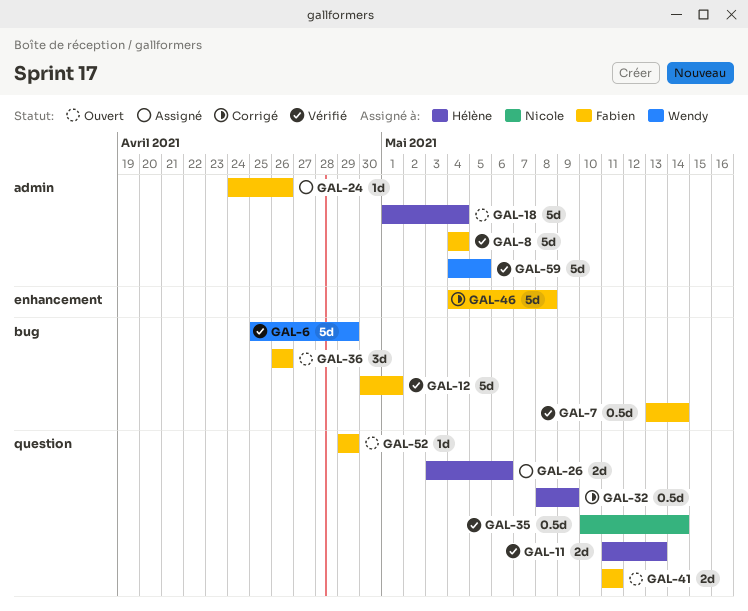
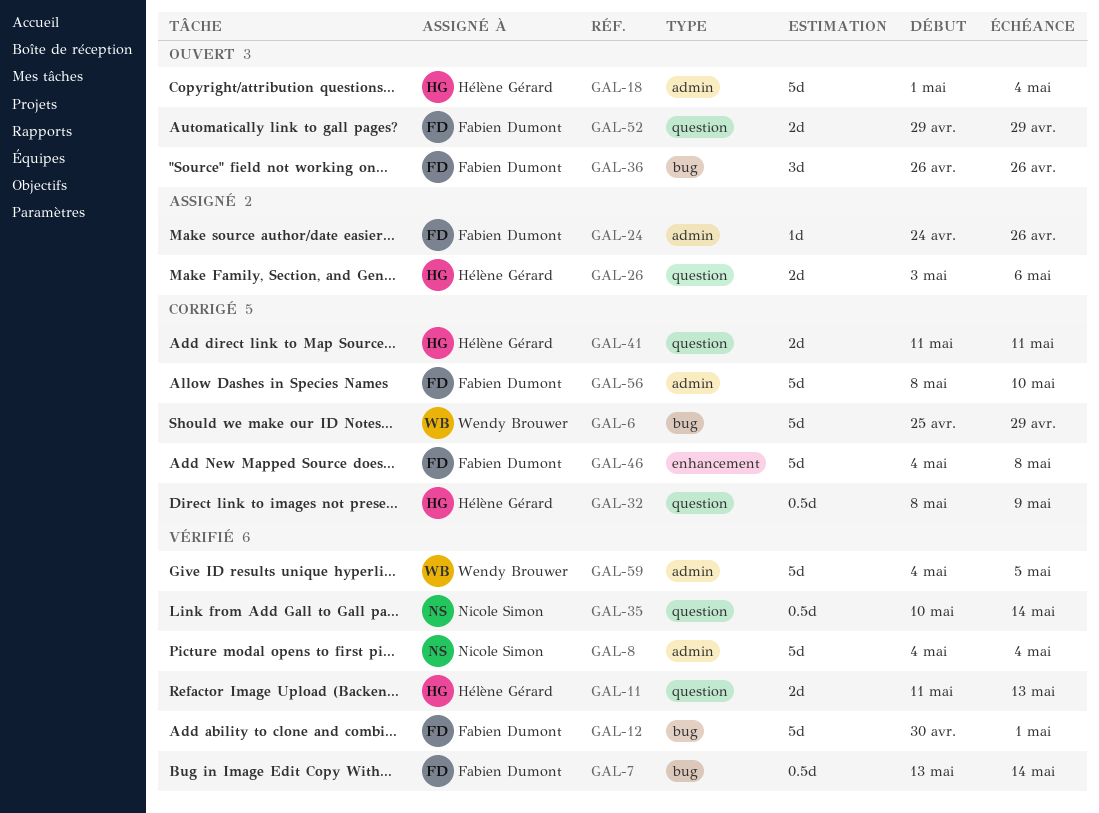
GAL-6, status: Vérifié -> Corrigé
GAL-8, owner: Fabien Dumont -> Nicole Simon
GAL-41, status: Ouvert -> Corrigé
GAL-41, owner: Fabien Dumont -> Hélène Gérard
GAL-52, estimate: 1d -> 2d
GAL-56: none -> present

